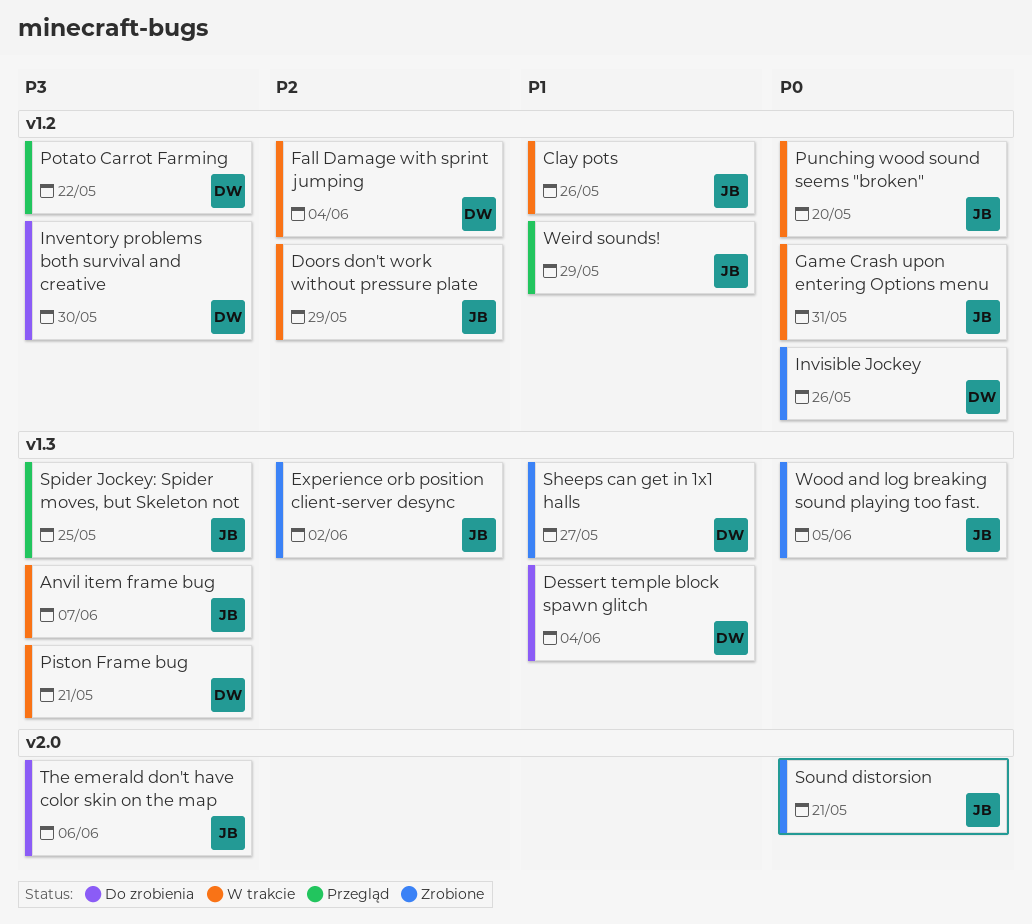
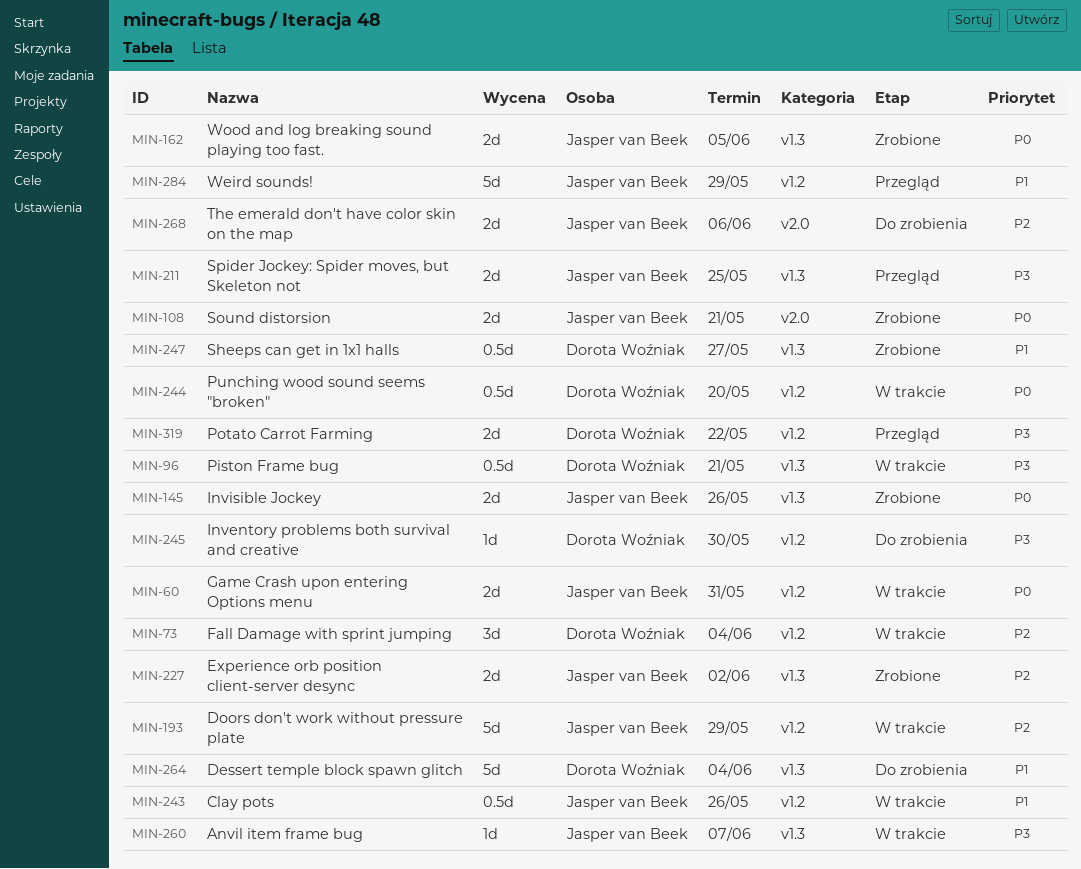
Invisible Jockey, owner: Dorota Woźniak -> Jasper van Beek
Invisible Jockey, label: v1.2 -> v1.3
Punching wood sound seems "broken", owner: Jasper van Beek -> Dorota Woźniak
The emerald don't have color skin on the map, priority: P3 -> P2

